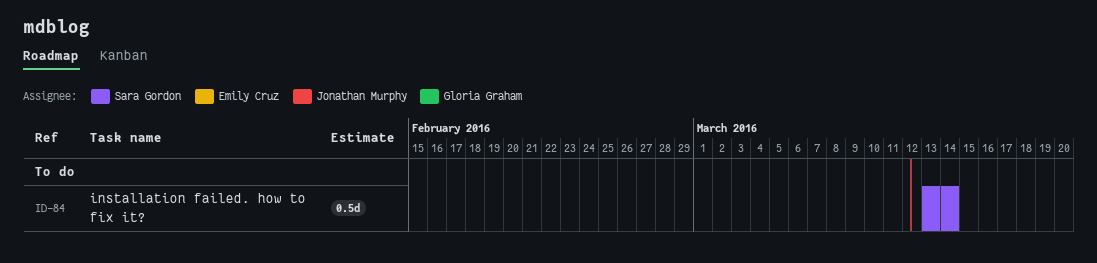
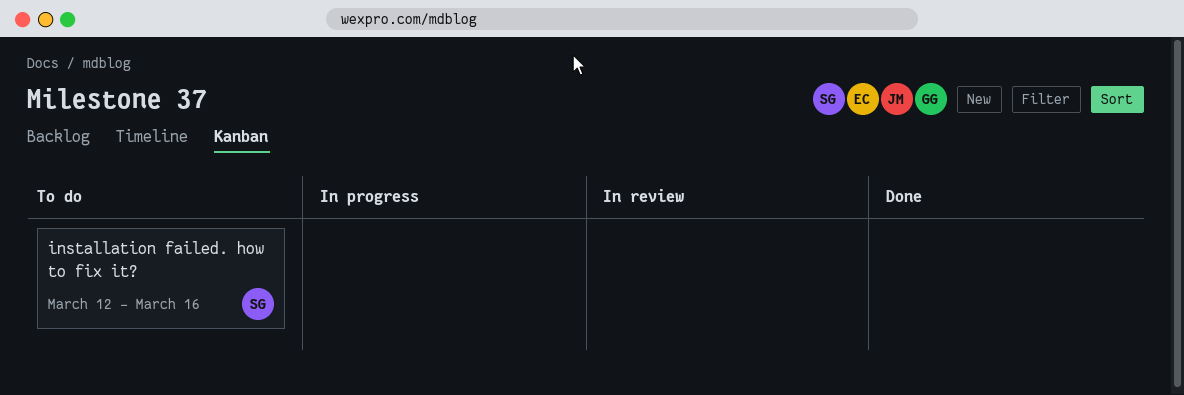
installation failed. how to fix it?, start: Mar 13 -> Mar 12
installation failed. how to fix it?, due: Mar 14 -> Mar 16

